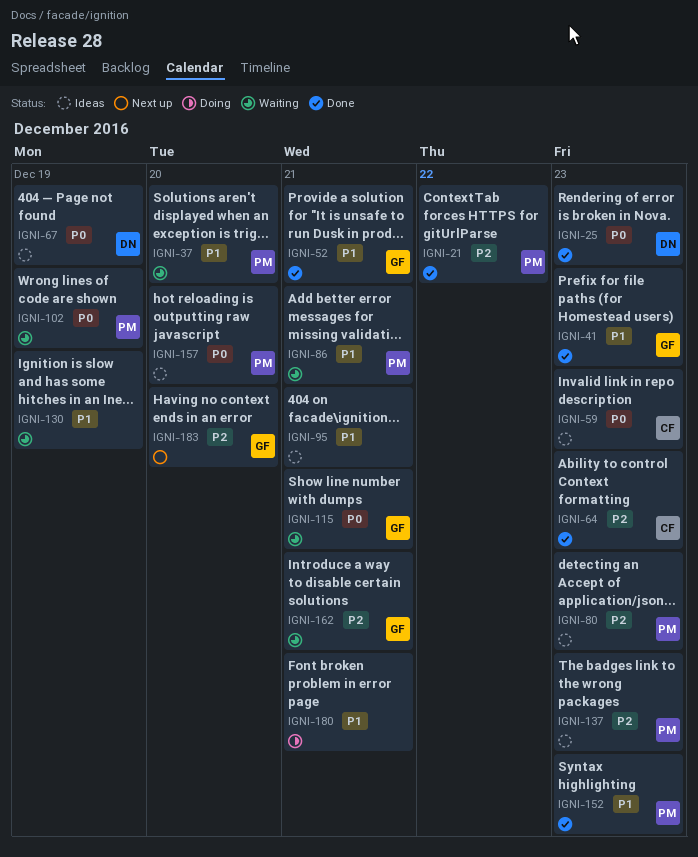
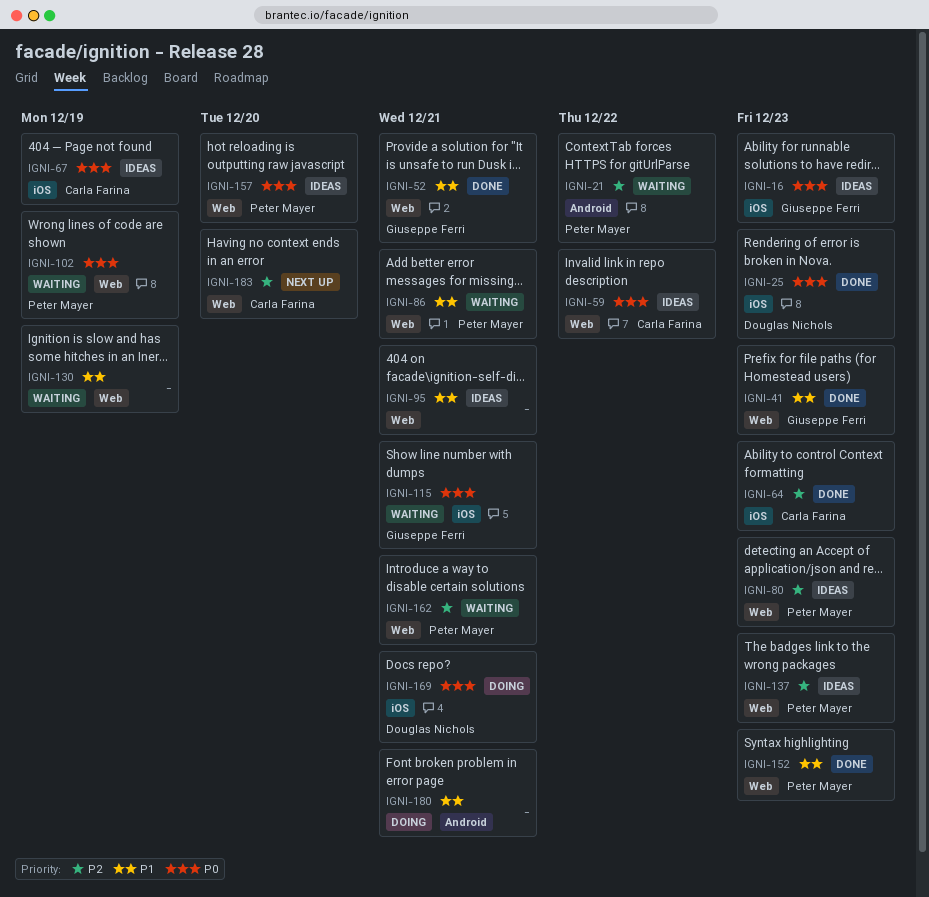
IGNI-16: none -> present
IGNI-21, status: Done -> Waiting
IGNI-37: present -> none
IGNI-59, due: Dec 23 -> Dec 22
IGNI-67, owner: Douglas Nichols -> Carla Farina
IGNI-162, owner: Giuseppe Ferri -> Peter Mayer
IGNI-169: none -> present
IGNI-183, owner: Giuseppe Ferri -> Carla Farina

